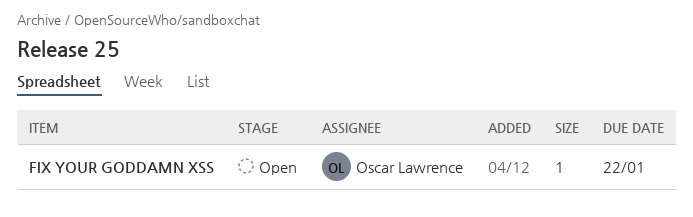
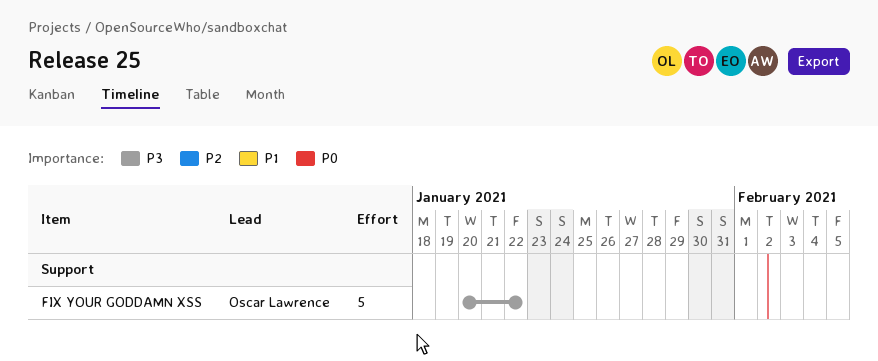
FIX YOUR GODDAMN XSS, estimate: 1 -> 5

